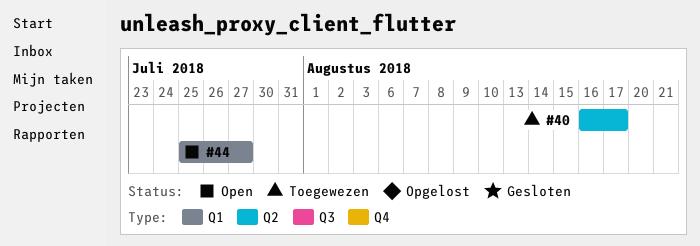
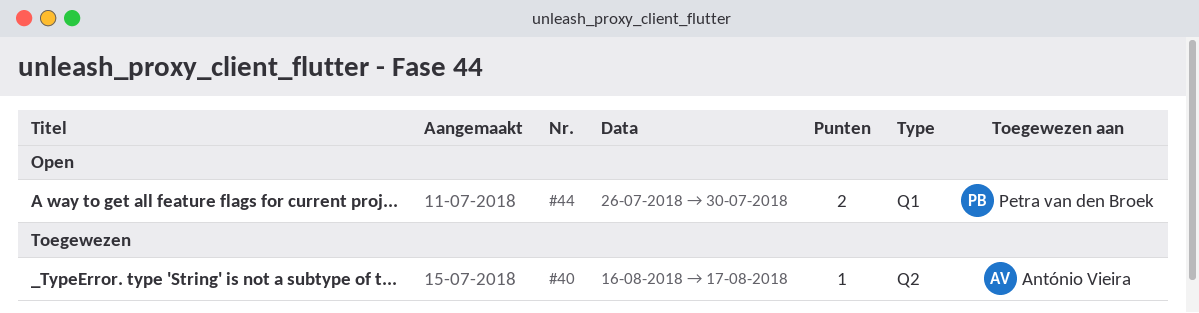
#44, start: Jul 25 -> Jul 26
#44, due: Jul 27 -> Jul 30

